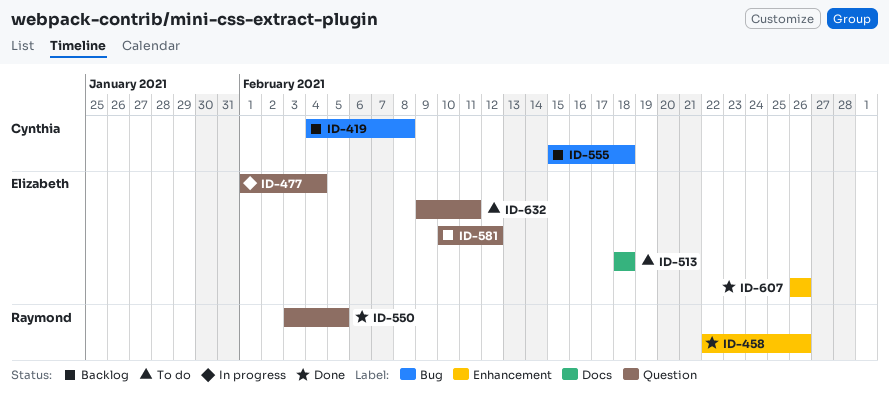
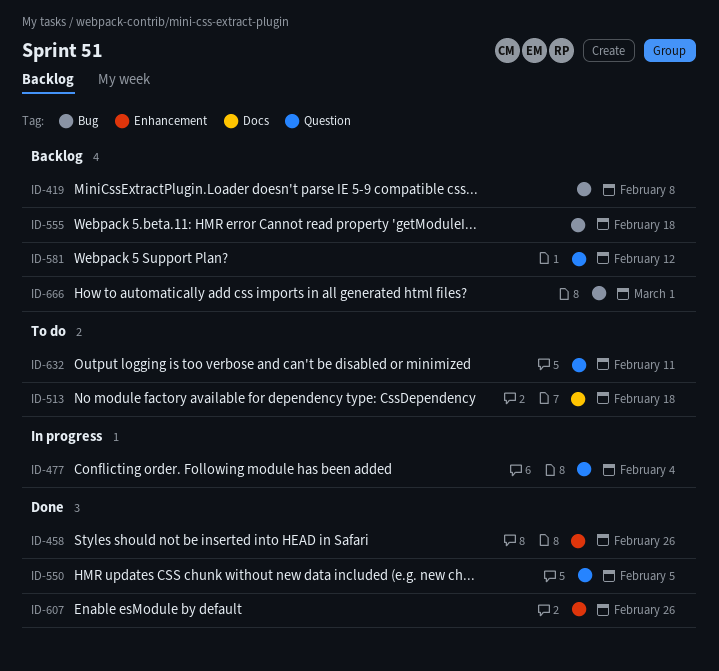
ID-666: none -> present

